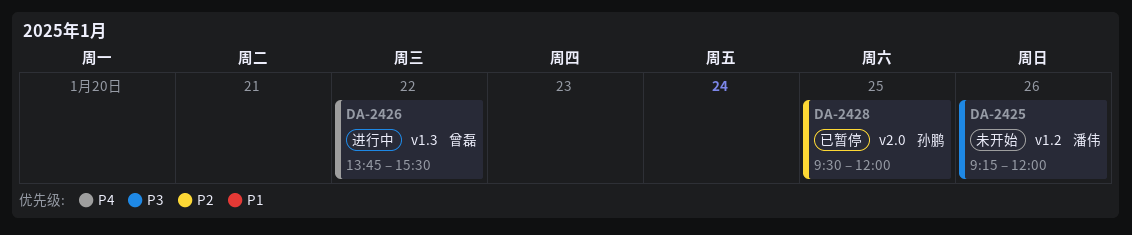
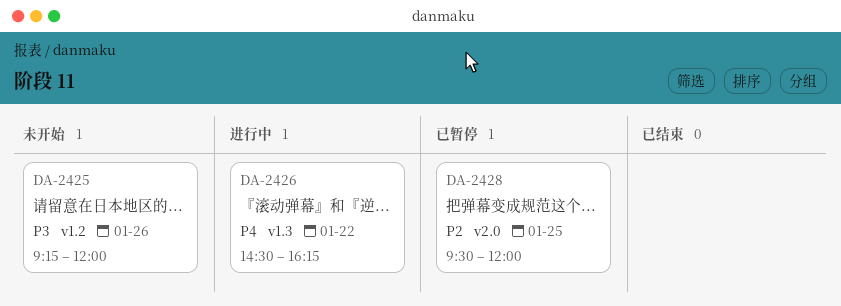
DA-2426, begins: 13:45 -> 14:30
DA-2426, ends: 15:30 -> 16:15

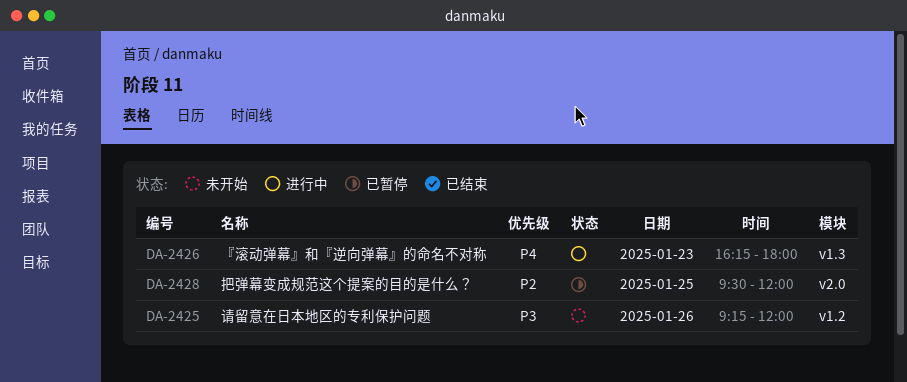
DA-2426, day: Jan 22 -> Jan 23
DA-2426, begins: 14:30 -> 16:15
DA-2426, ends: 16:15 -> 18:00

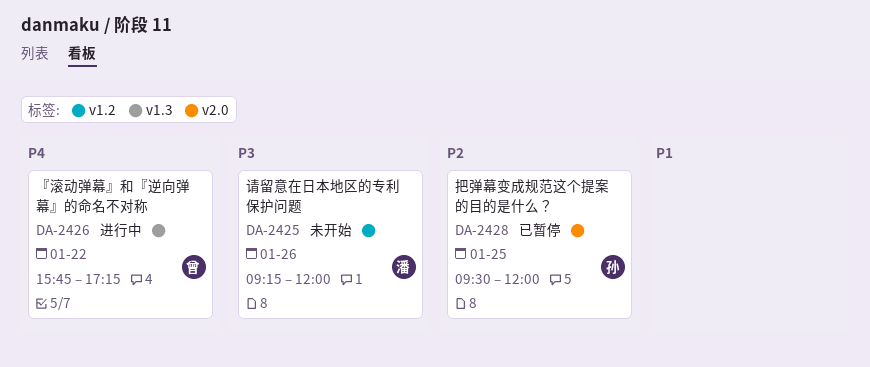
DA-2426, day: Jan 23 -> Jan 22
DA-2426, begins: 16:15 -> 15:45
DA-2426, ends: 18:00 -> 17:15

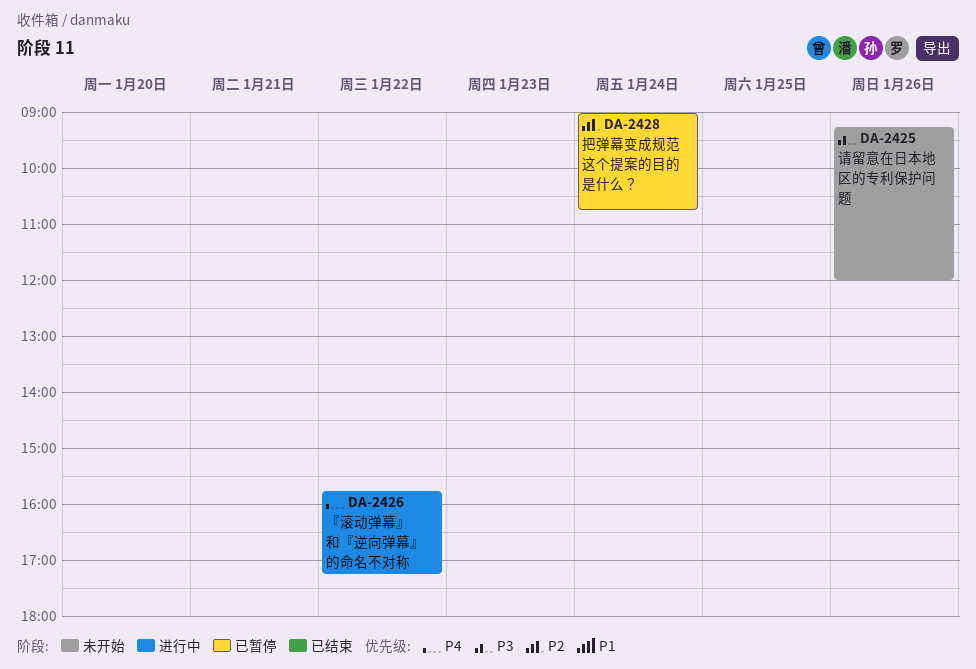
DA-2428, day: Jan 25 -> Jan 24
DA-2428, begins: 09:30 -> 09:00
DA-2428, ends: 12:00 -> 10:45

